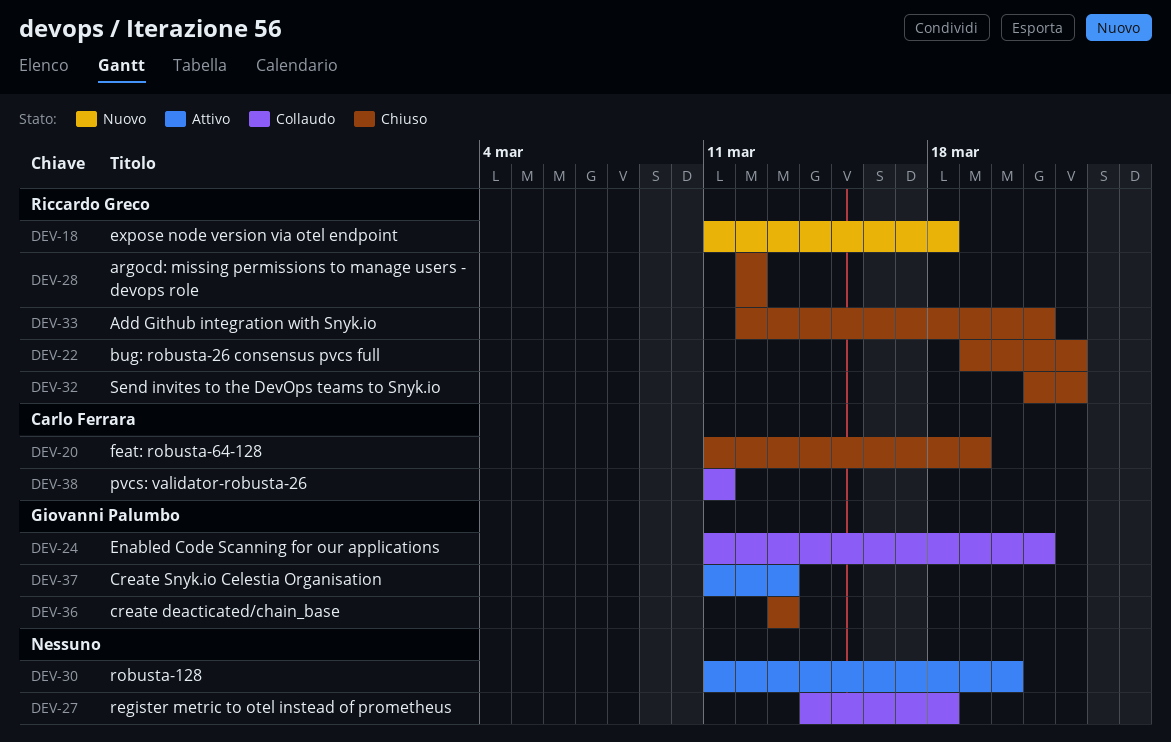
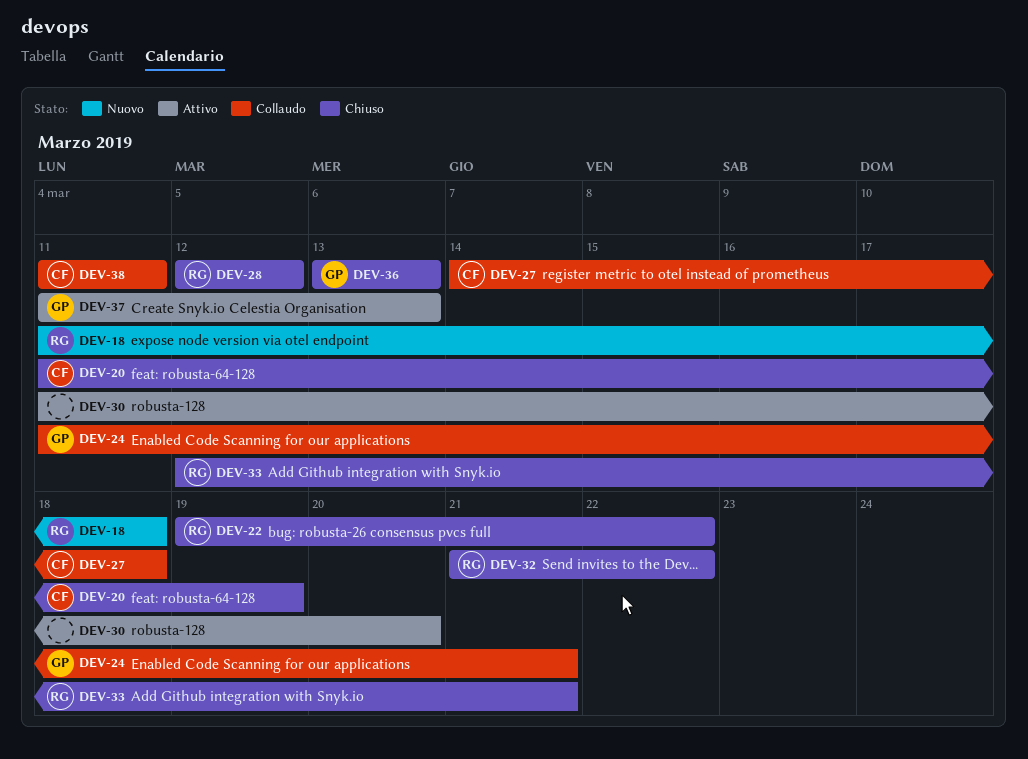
DEV-27, owner: none -> Carlo Ferrara

